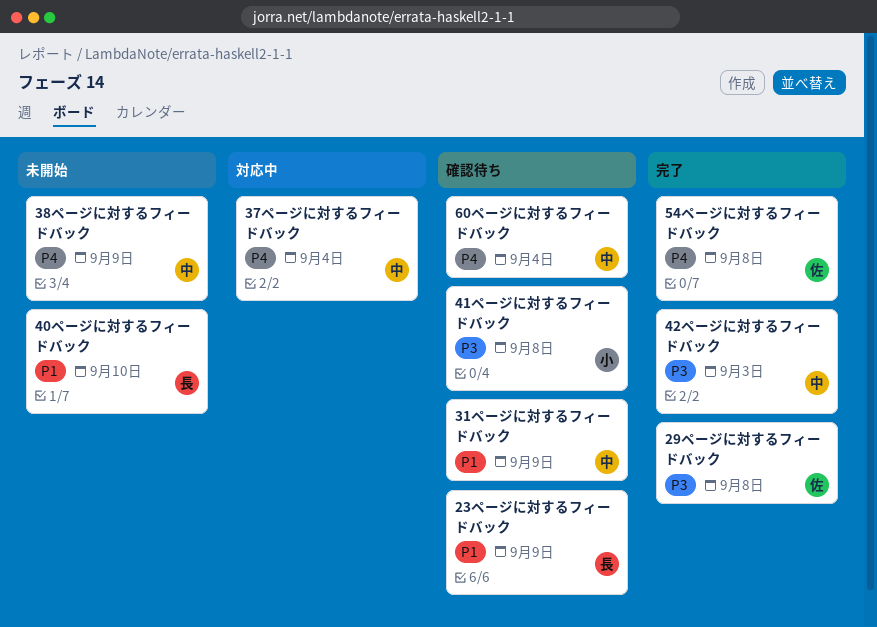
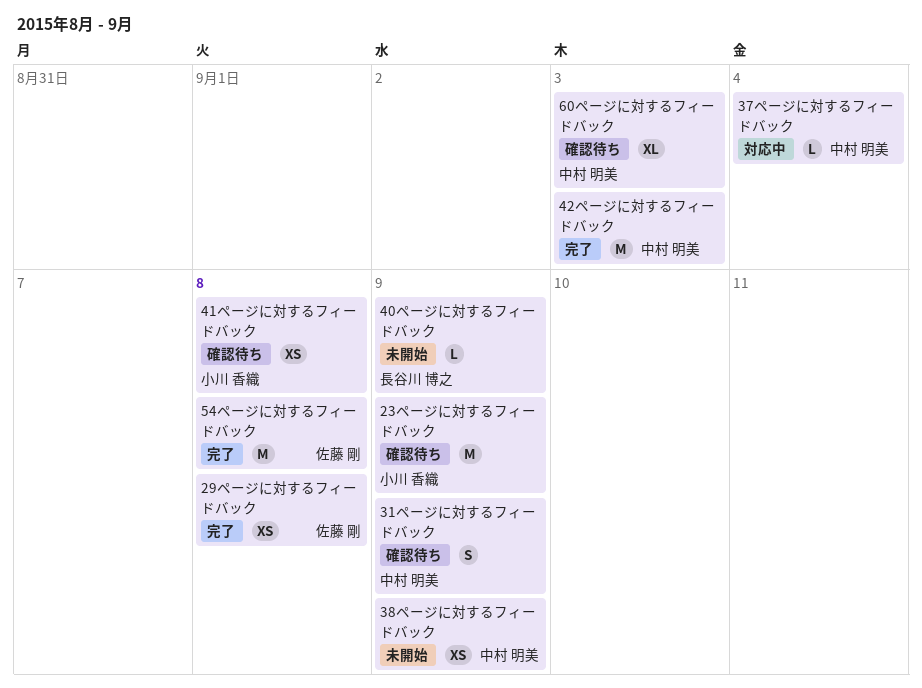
23ページに対するフィードバック, owner: 長谷川 博之 -> 小川 香織
40ページに対するフィードバック, due: Sep 10 -> Sep 9
60ページに対するフィードバック, due: Sep 4 -> Sep 3

